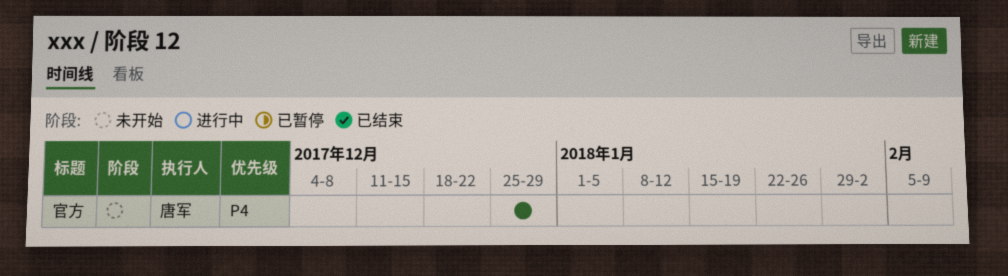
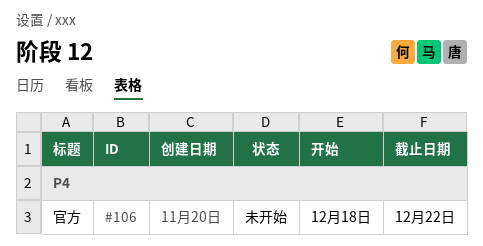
官方, start: Dec 25 -> Dec 18
官方, due: Dec 29 -> Dec 22

